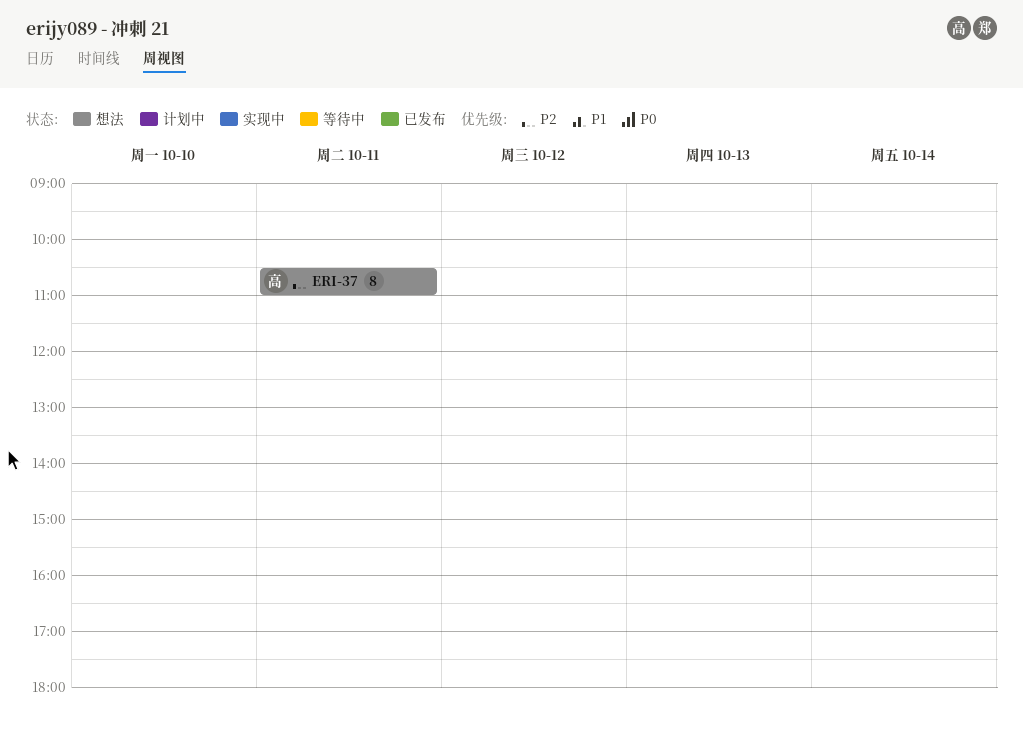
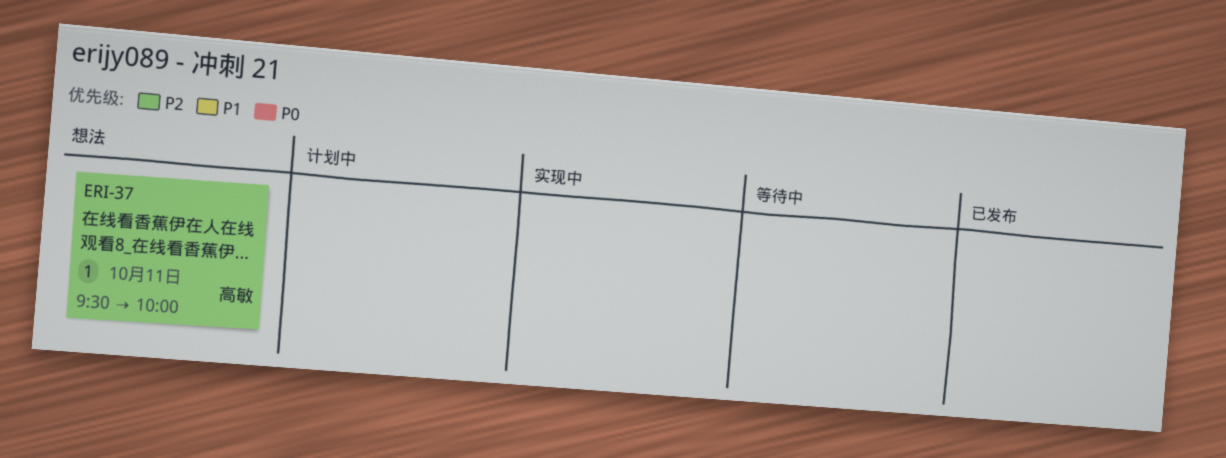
ERI-37, estimate: 8 -> 1
ERI-37, begins: 10:30 -> 09:30
ERI-37, ends: 11:00 -> 10:00

